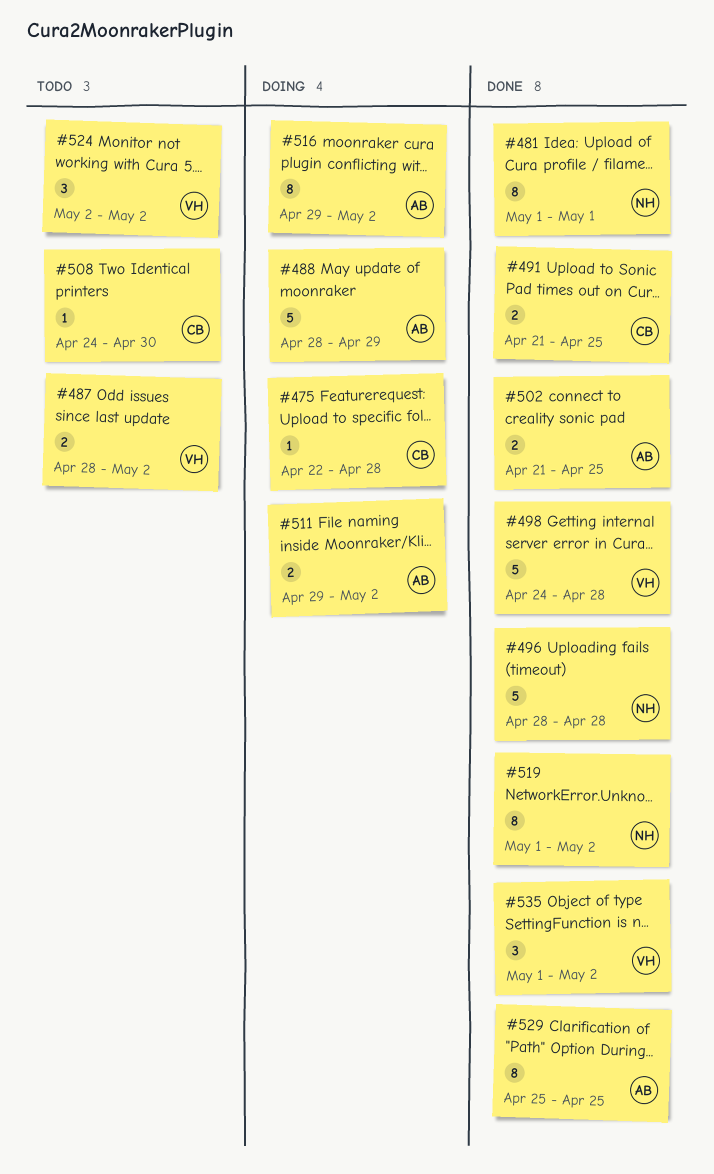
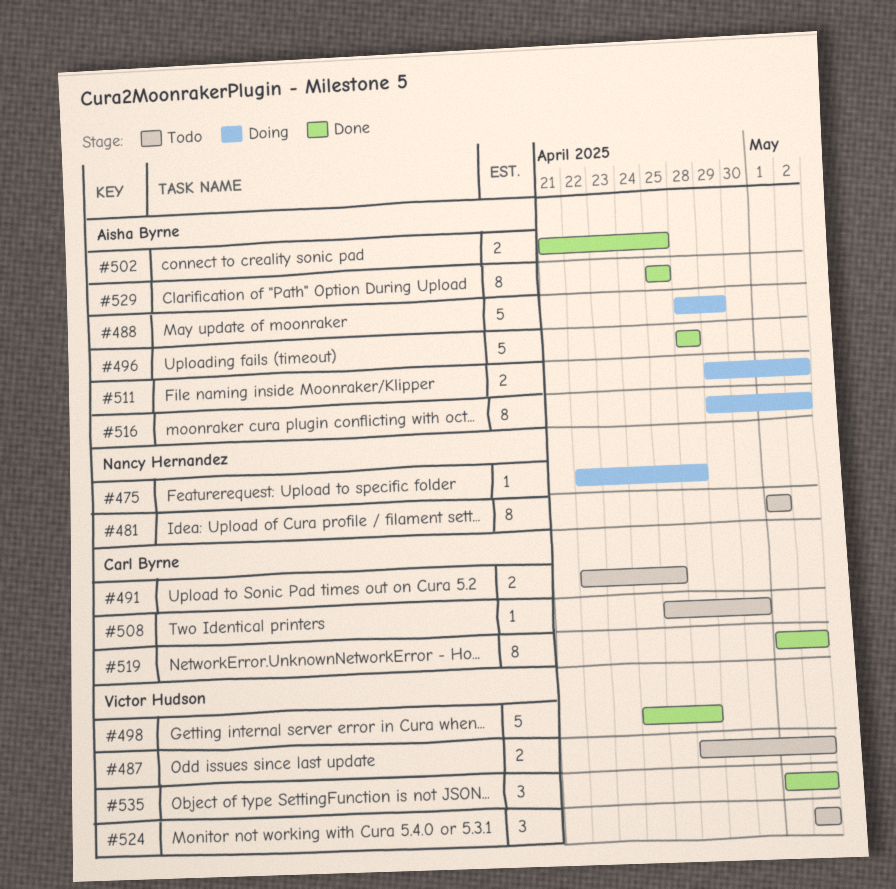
#475, owner: Carl Byrne -> Nancy Hernandez
#481, status: Done -> Todo
#491, status: Done -> Todo
#491, start: Apr 21 -> Apr 22
#496, owner: Nancy Hernandez -> Aisha Byrne
#508, start: Apr 24 -> Apr 25
#519, owner: Nancy Hernandez -> Carl Byrne

